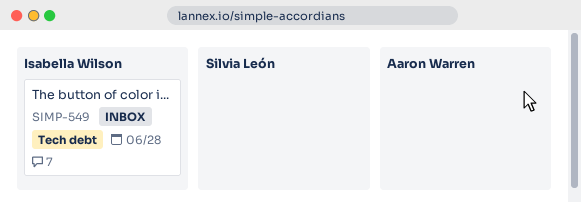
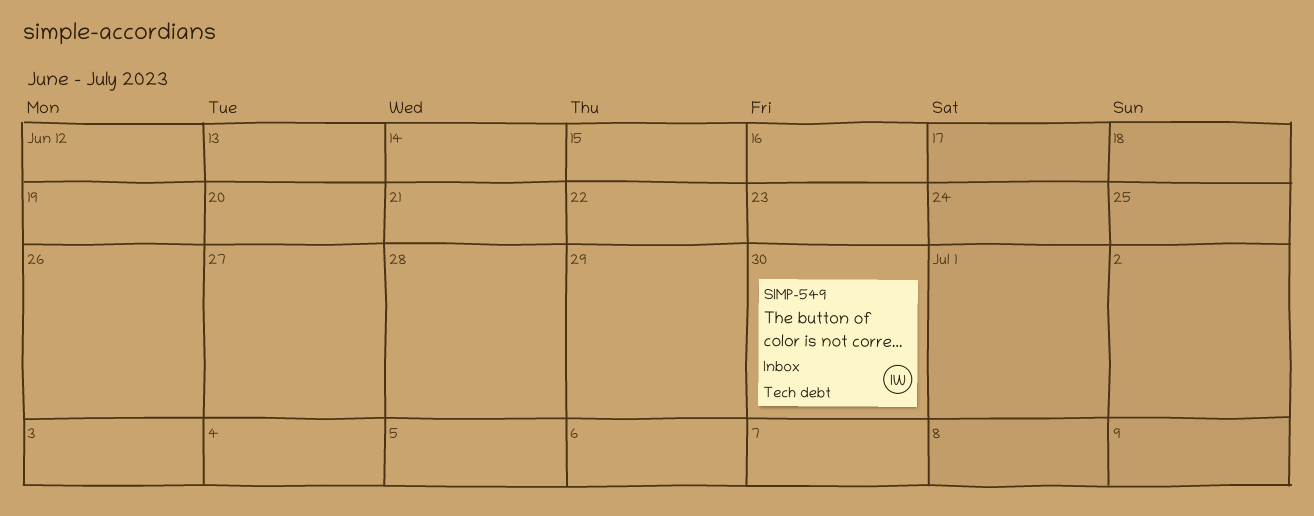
SIMP-549, due: Jun 28 -> Jun 30

